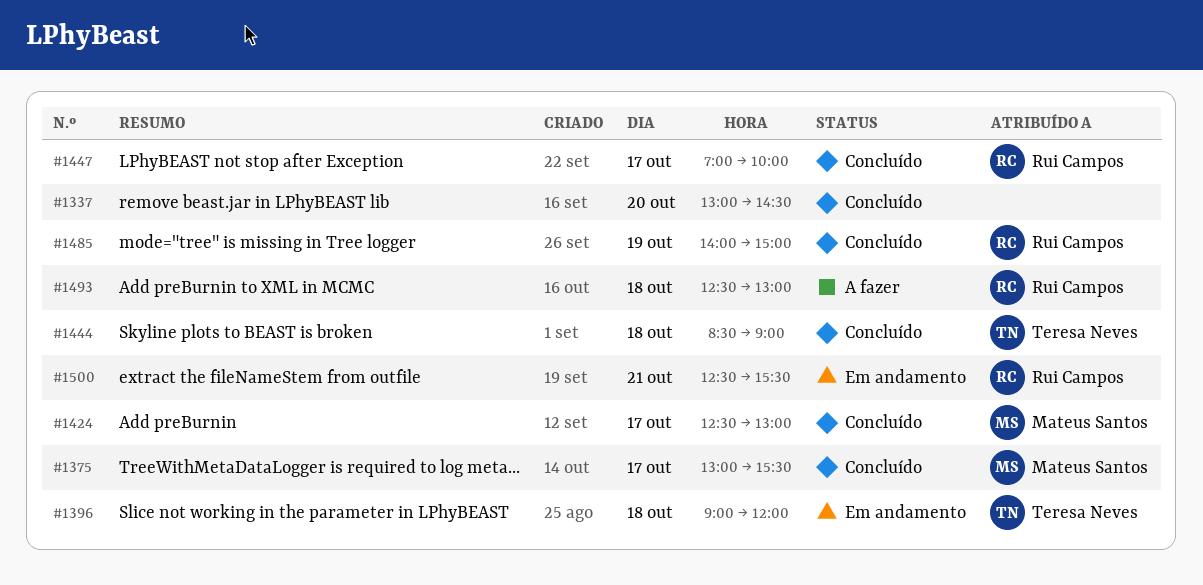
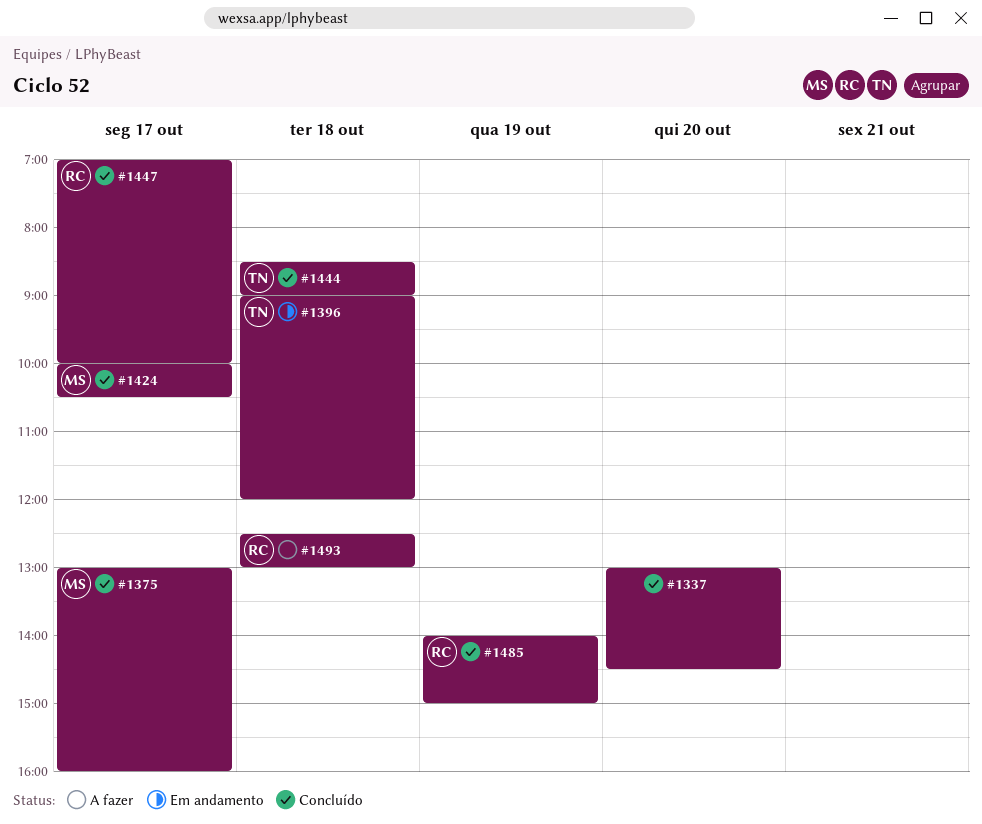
#1375, ends: 15:30 -> 16:00
#1424, begins: 12:30 -> 10:00
#1424, ends: 13:00 -> 10:30
#1500: present -> none

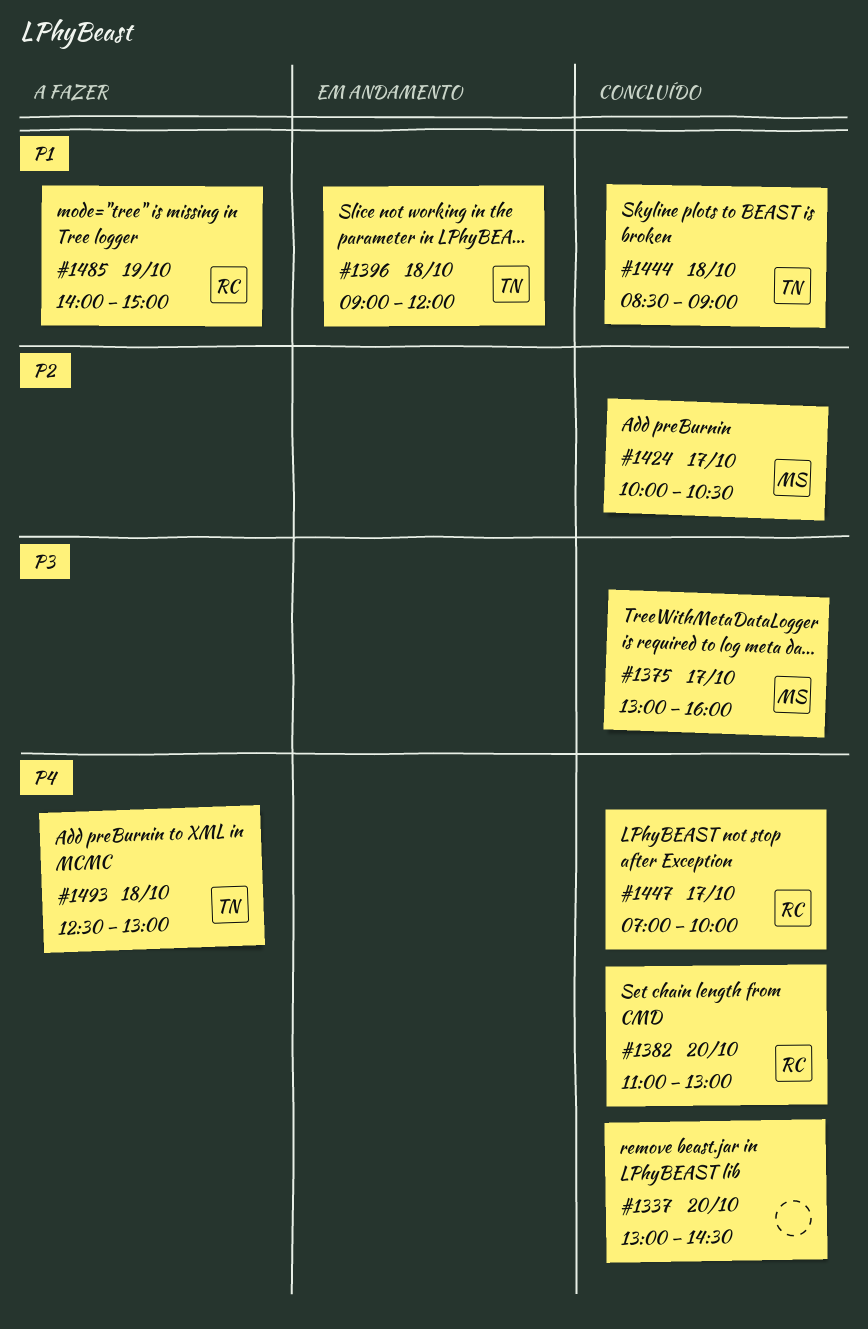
#1382: none -> present
#1485, status: Concluído -> A fazer
#1493, owner: RC -> TN

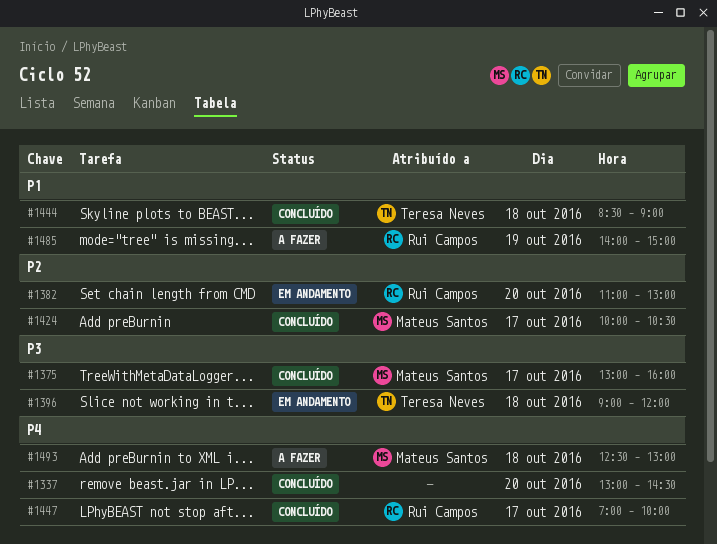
#1382, status: Concluído -> Em andamento
#1382, priority: P4 -> P2
#1396, priority: P1 -> P3
#1493, owner: Teresa Neves -> Mateus Santos

